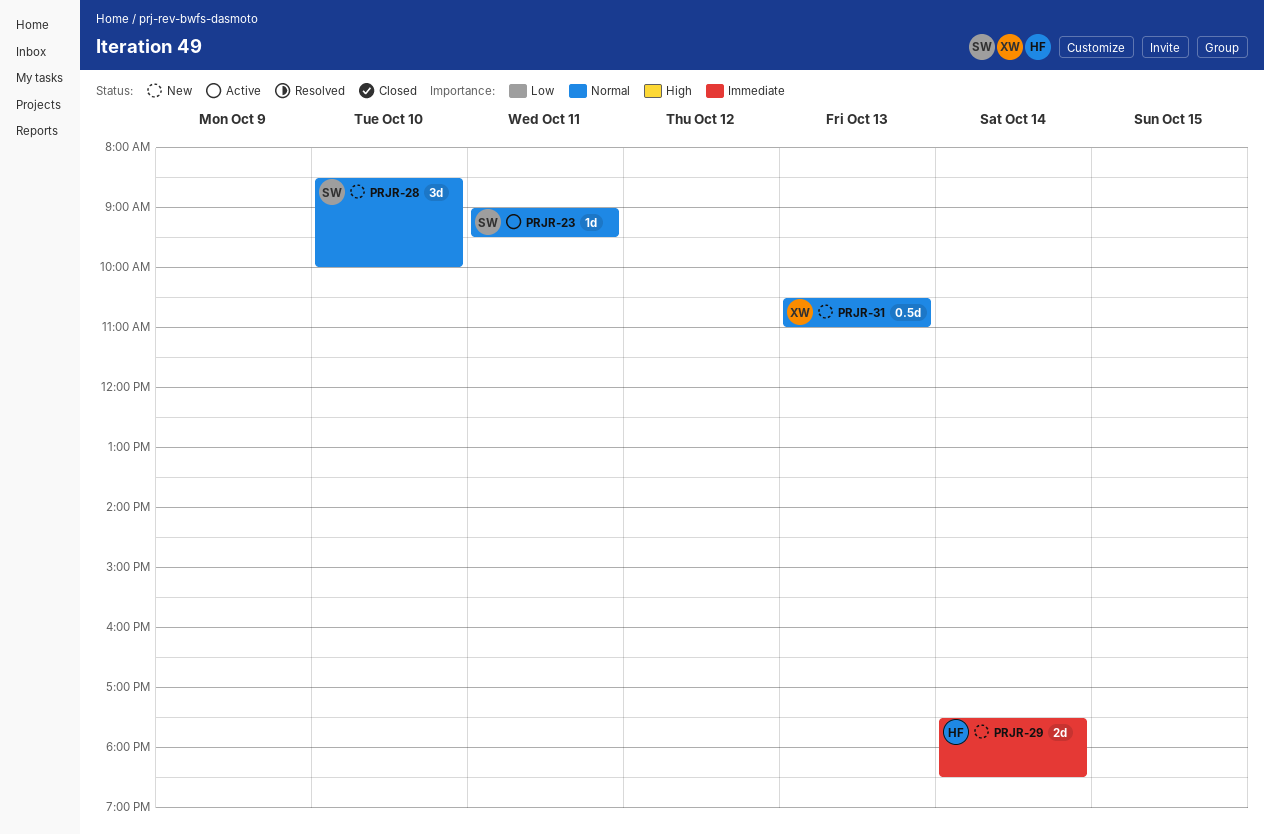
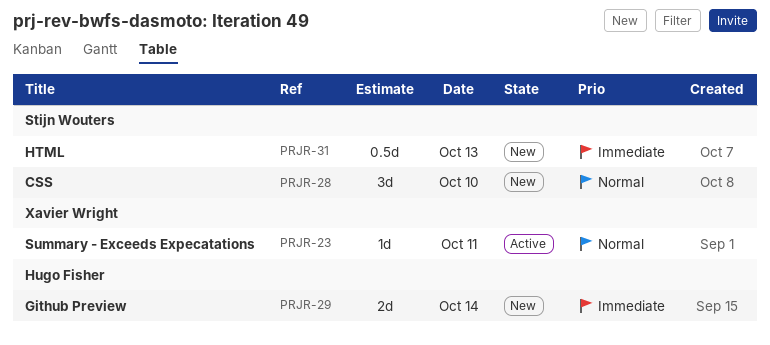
PRJR-23, owner: Stijn Wouters -> Xavier Wright
PRJR-31, owner: Xavier Wright -> Stijn Wouters
PRJR-31, priority: Normal -> Immediate

